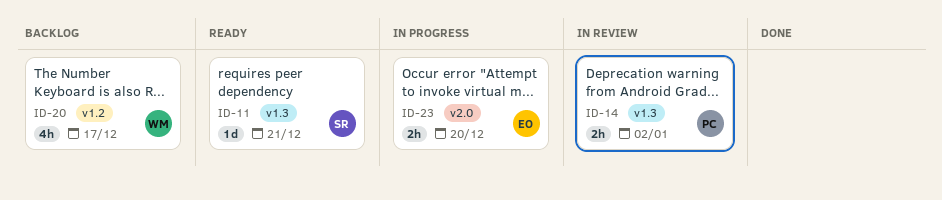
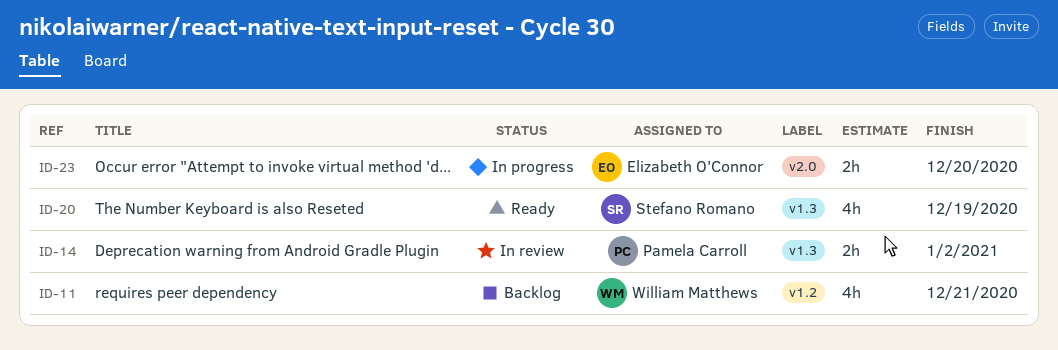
ID-11, status: Ready -> Backlog
ID-11, owner: Stefano Romano -> William Matthews
ID-11, label: v1.3 -> v1.2
ID-11, estimate: 1d -> 4h
ID-20, status: Backlog -> Ready
ID-20, owner: William Matthews -> Stefano Romano
ID-20, label: v1.2 -> v1.3
ID-20, due: Dec 17 -> Dec 19

